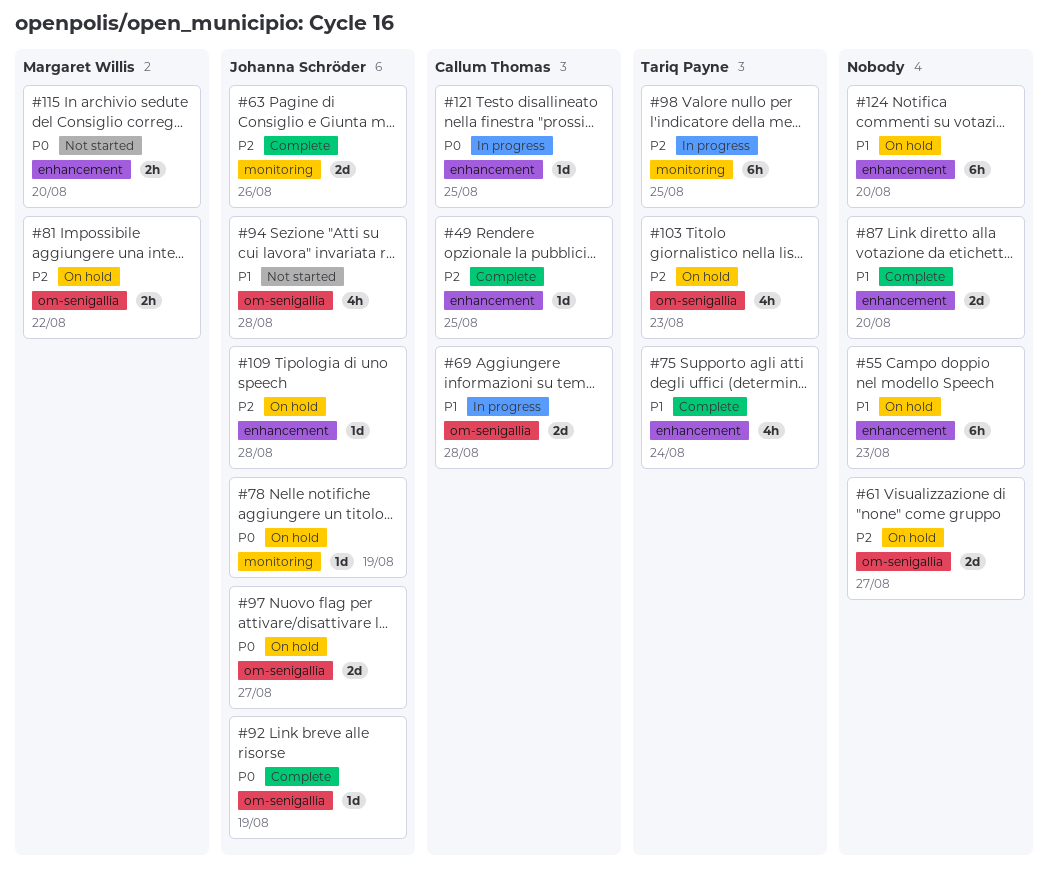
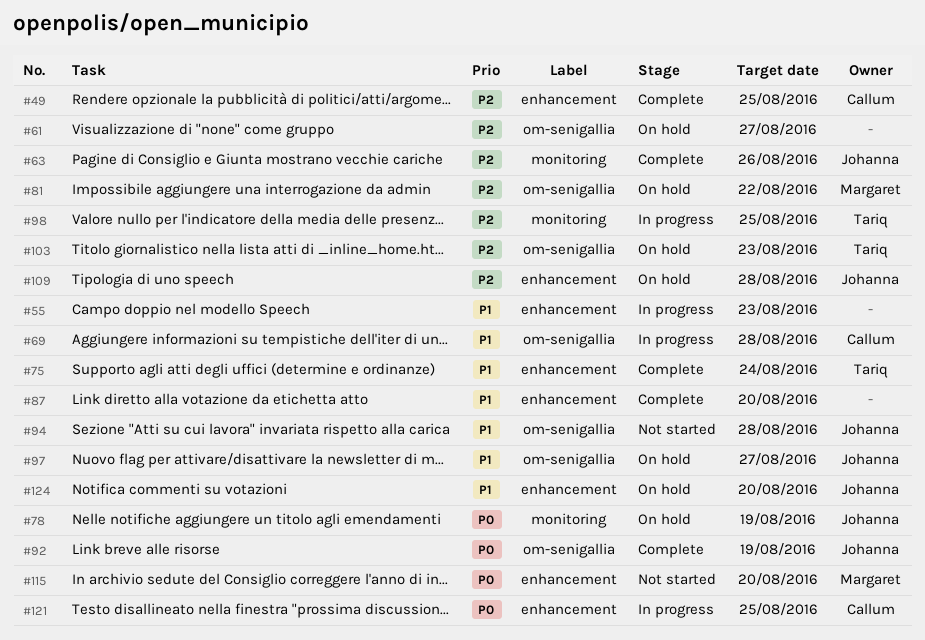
#55, status: On hold -> In progress
#97, priority: P0 -> P1
#124, owner: none -> Johanna Schröder

